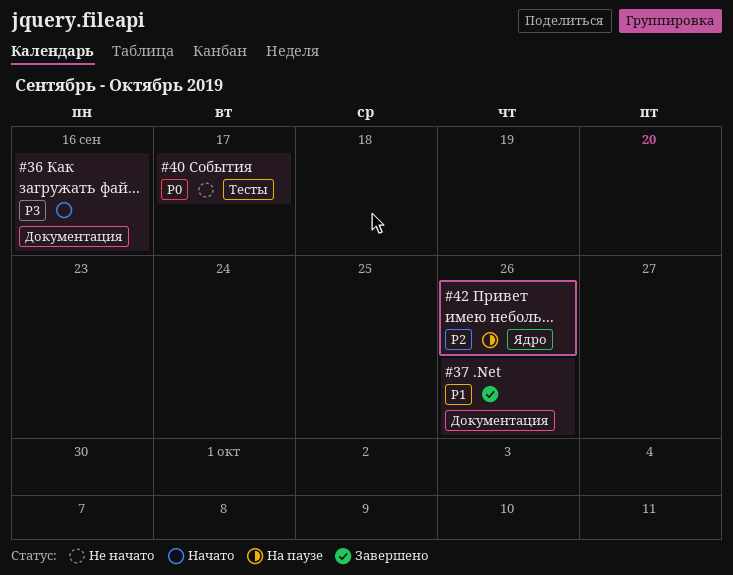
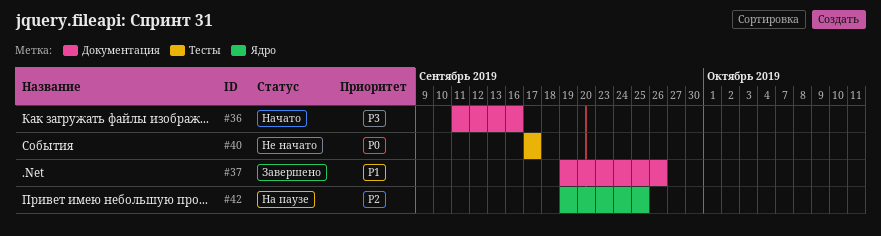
#42, due: Sep 26 -> Sep 25

